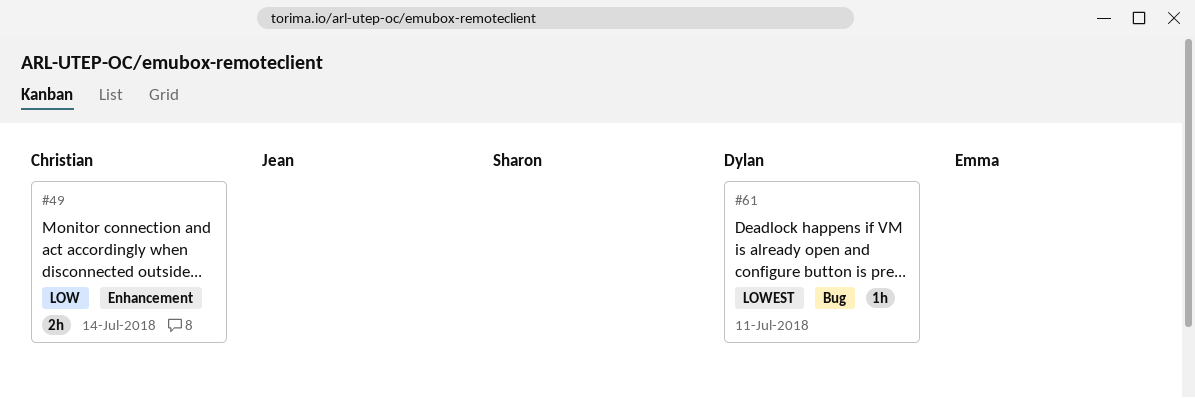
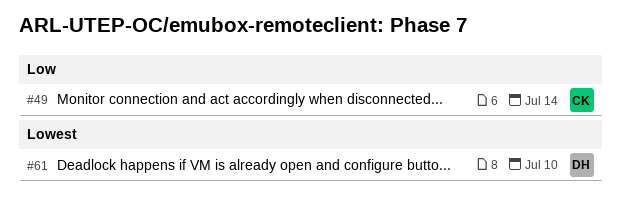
#61, due: Jul 11 -> Jul 10

